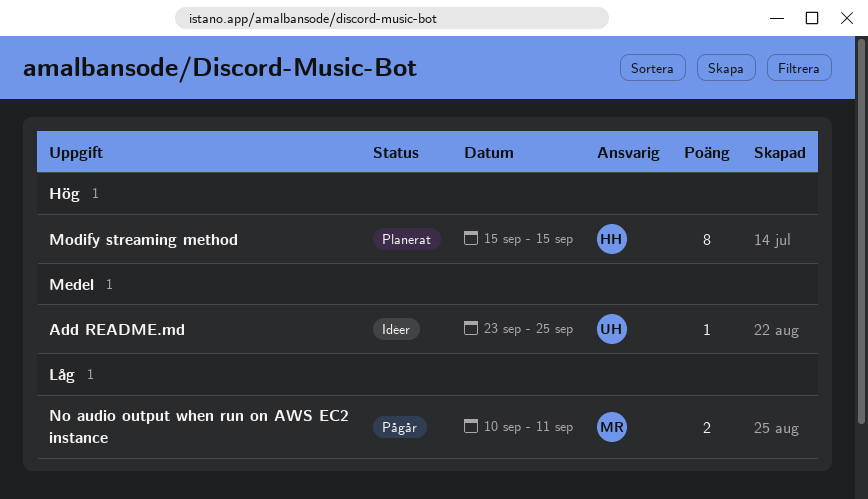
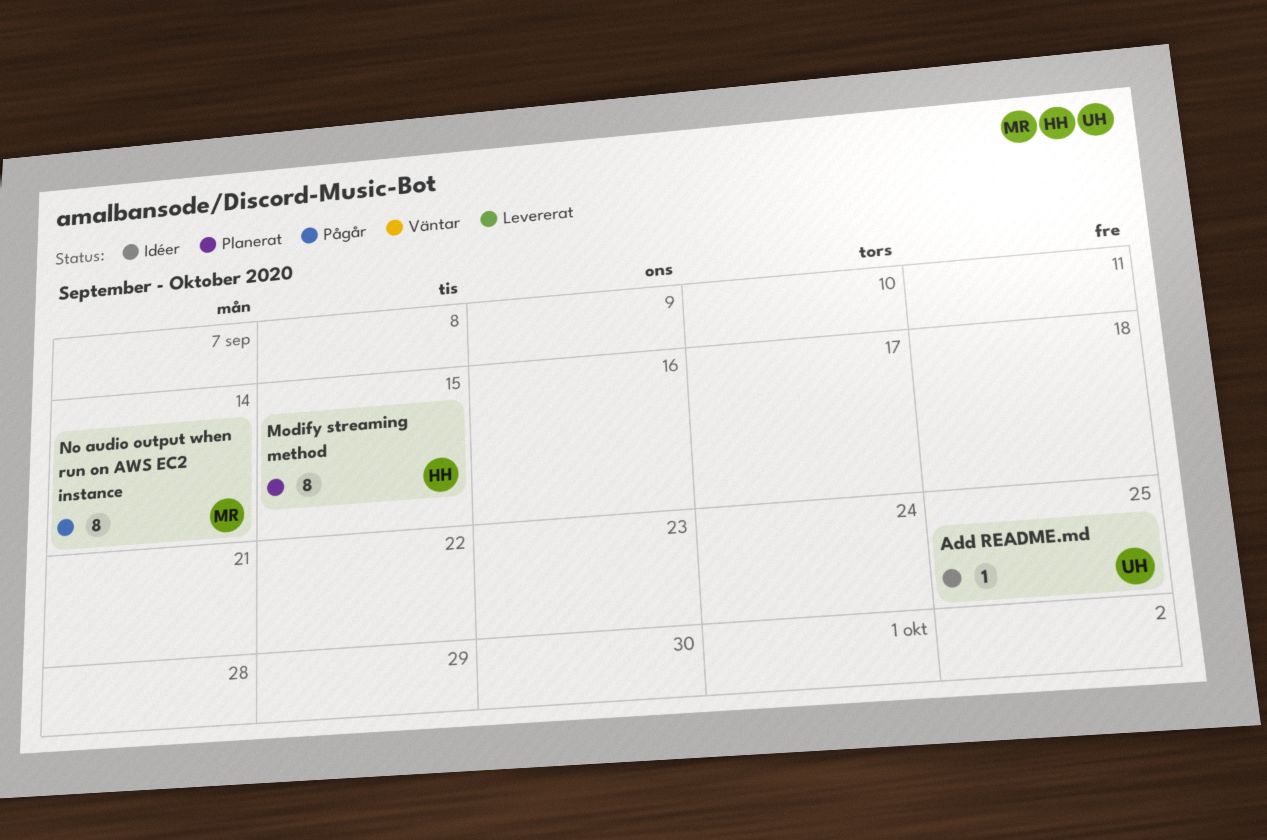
No audio output when run on AWS EC2 instance, estimate: 2 -> 8
No audio output when run on AWS EC2 instance, due: Sep 11 -> Sep 14

